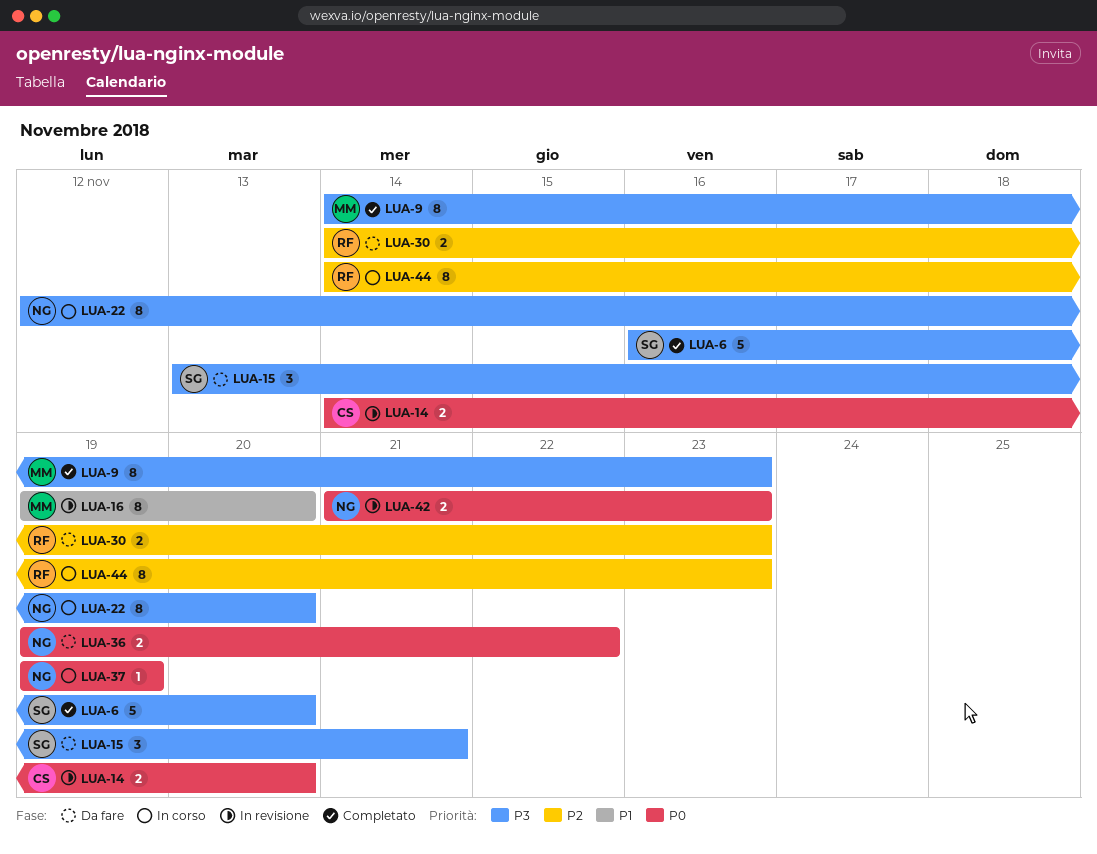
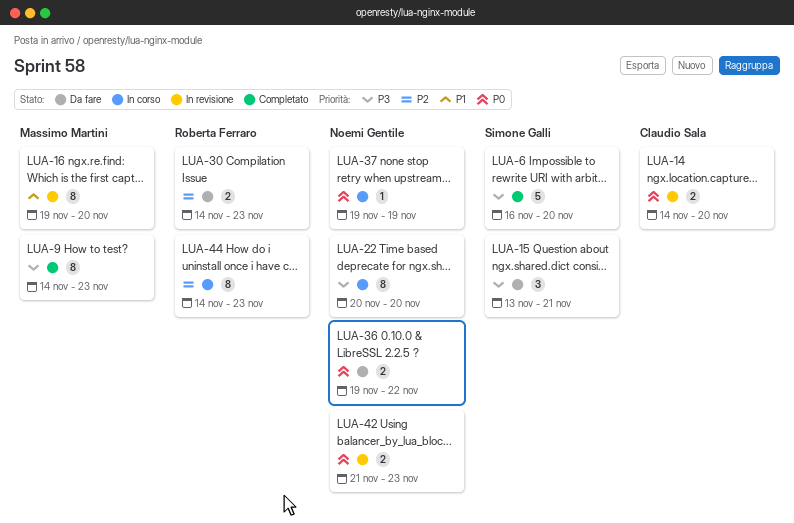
LUA-22, start: Nov 12 -> Nov 20

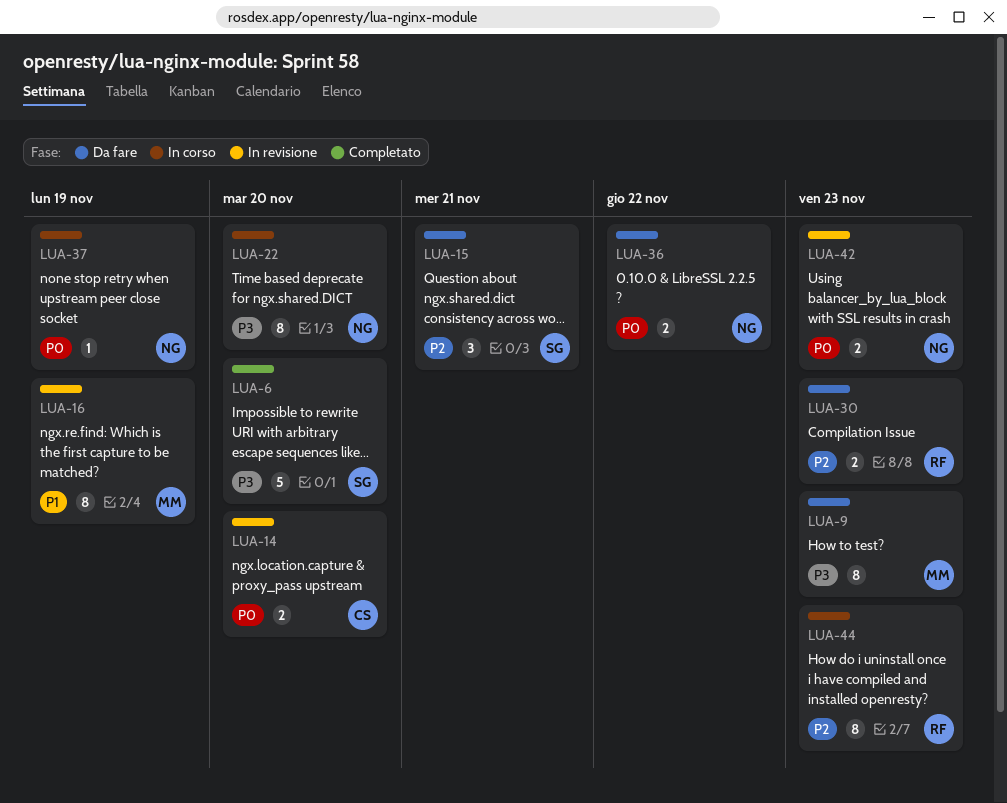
LUA-9, status: Completato -> Da fare
LUA-15, priority: P3 -> P2
LUA-16, due: Nov 20 -> Nov 19

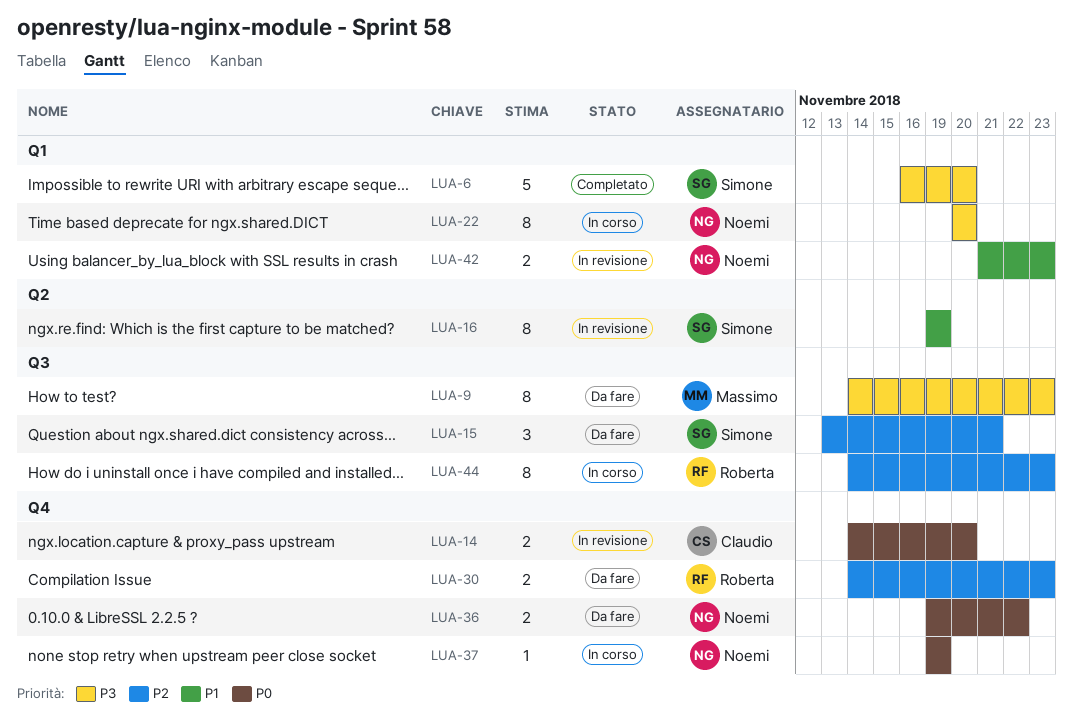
LUA-16, owner: Massimo -> Simone
LUA-42, priority: P0 -> P1

